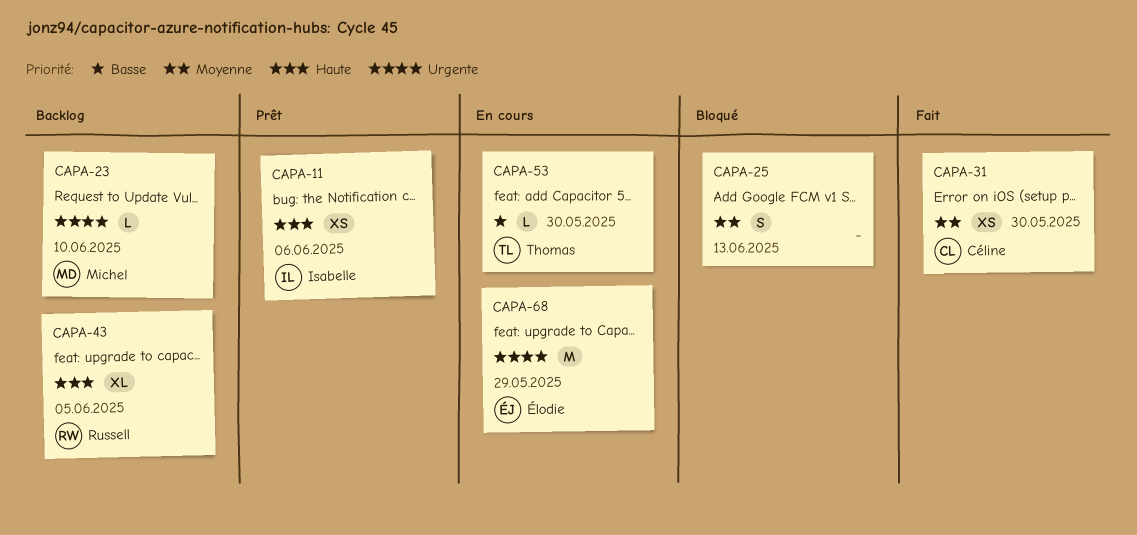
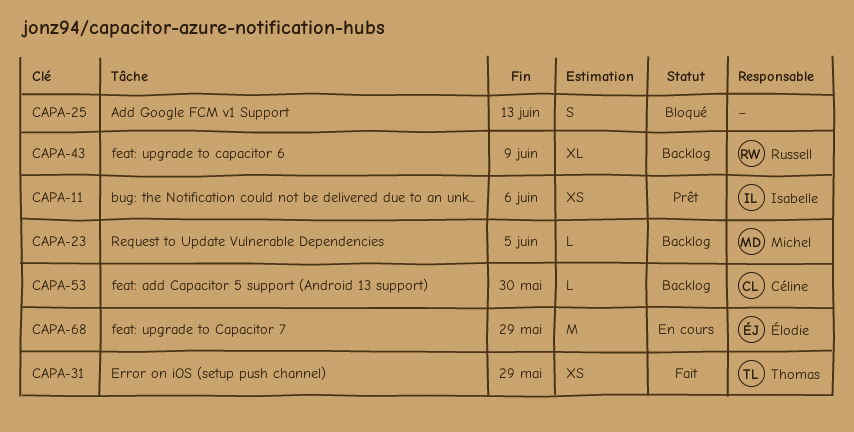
CAPA-23, due: Jun 10 -> Jun 5
CAPA-31, owner: Céline -> Thomas
CAPA-31, due: May 30 -> May 29
CAPA-43, due: Jun 5 -> Jun 9
CAPA-53, status: En cours -> Backlog
CAPA-53, owner: Thomas -> Céline

